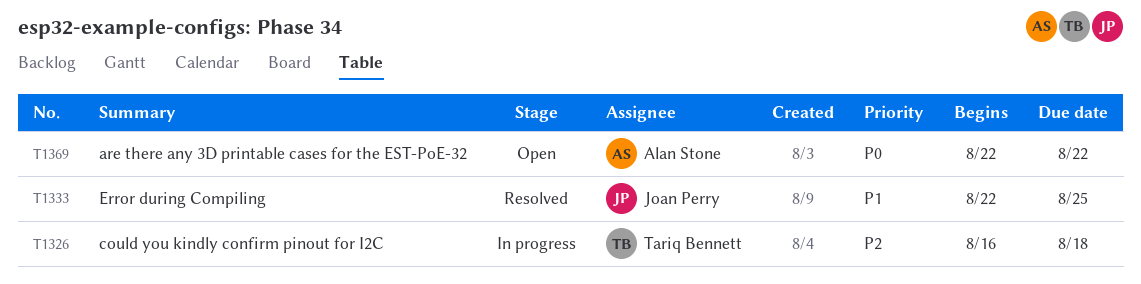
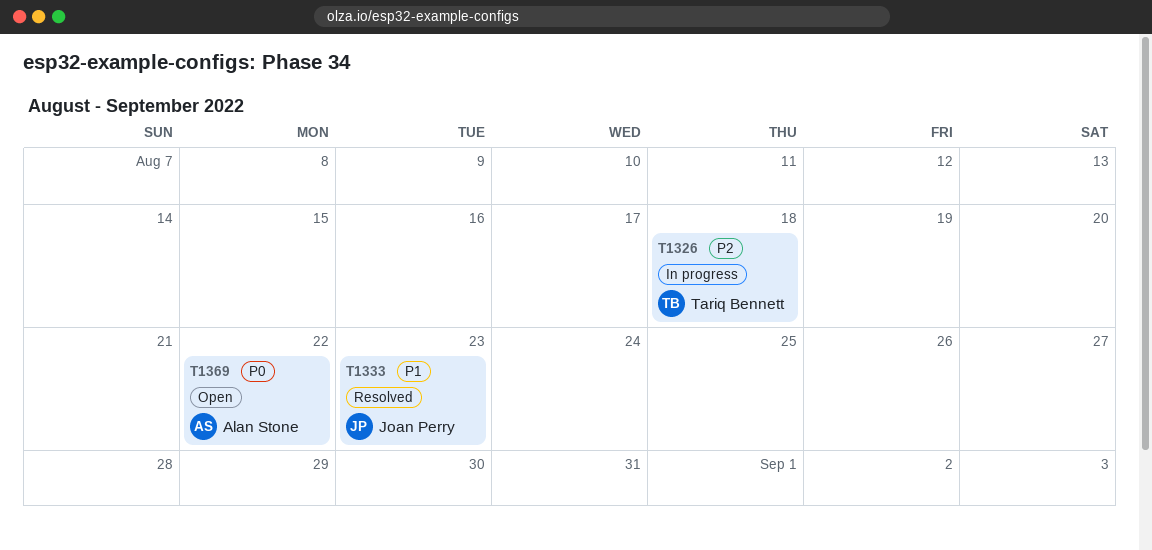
T1333, due: Aug 25 -> Aug 23

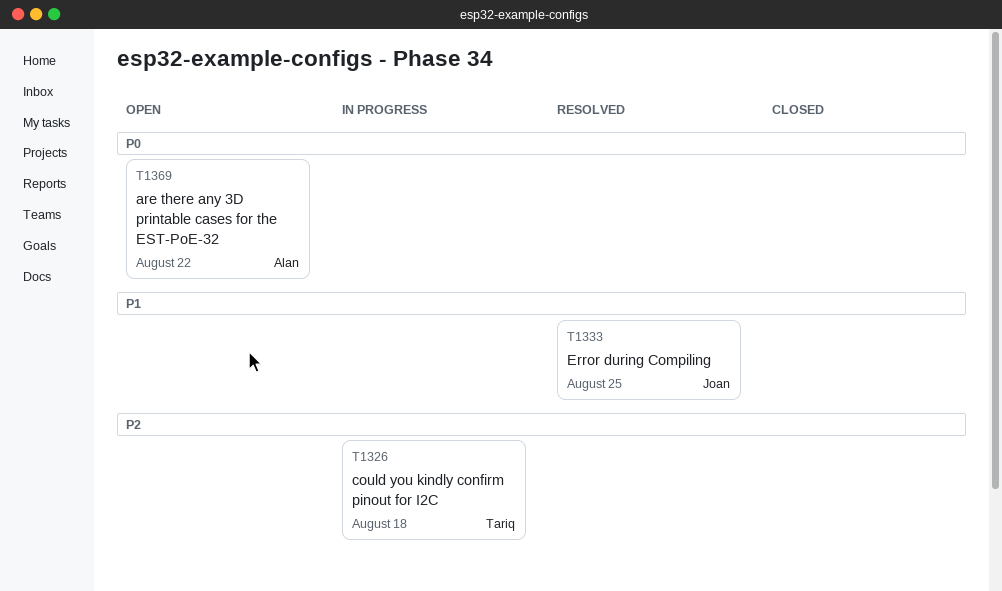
T1333, due: Aug 23 -> Aug 25

